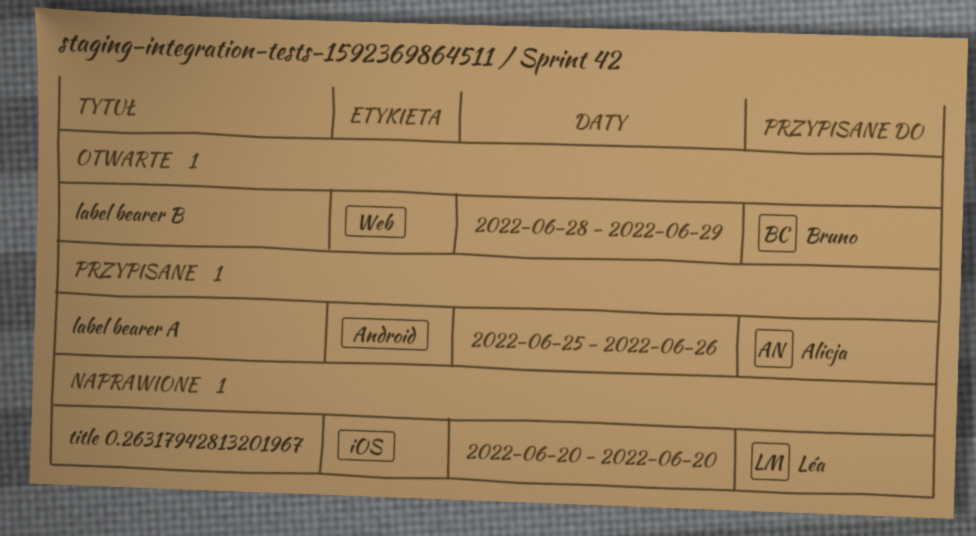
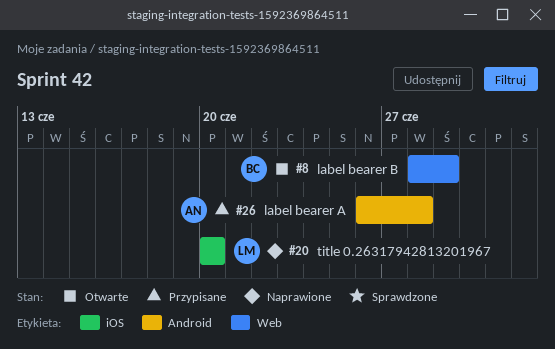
label bearer A, start: Jun 25 -> Jun 26
label bearer A, due: Jun 26 -> Jun 28

